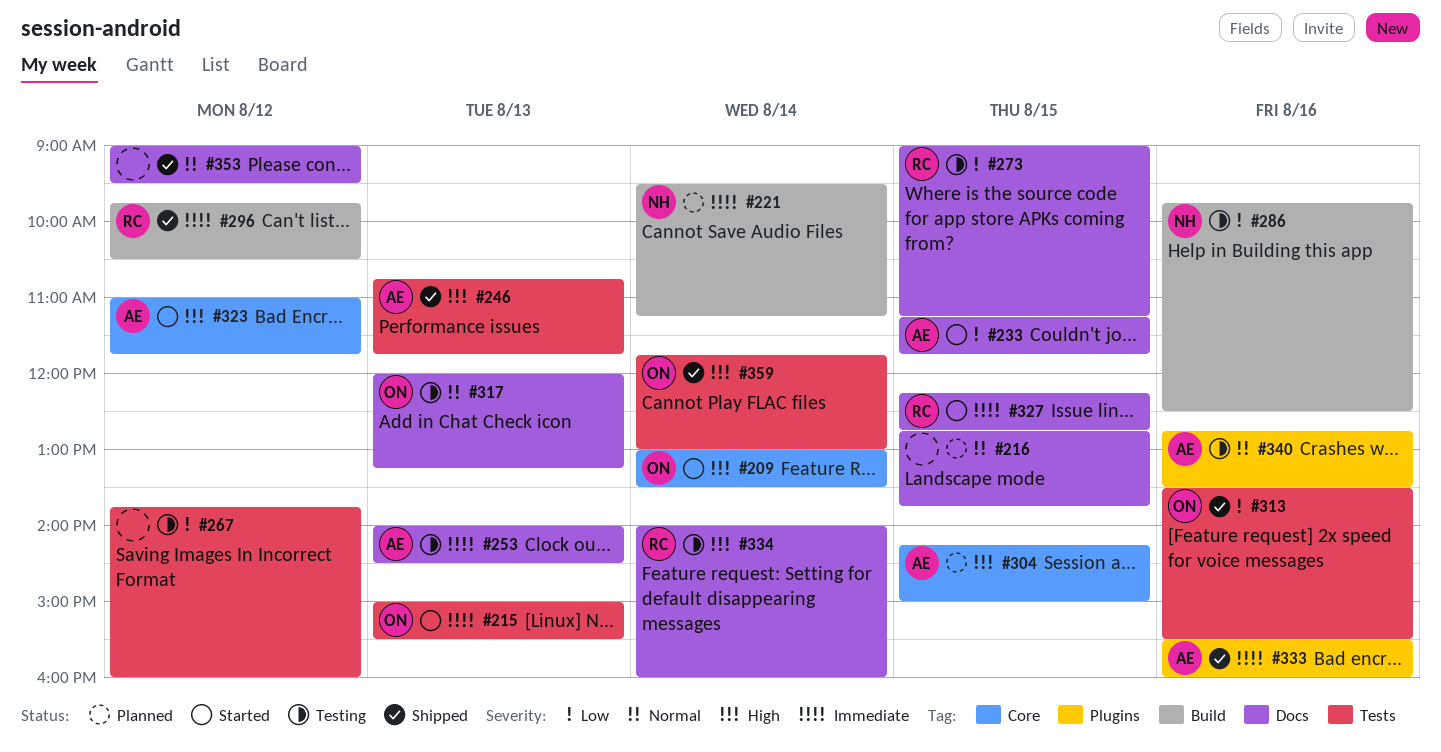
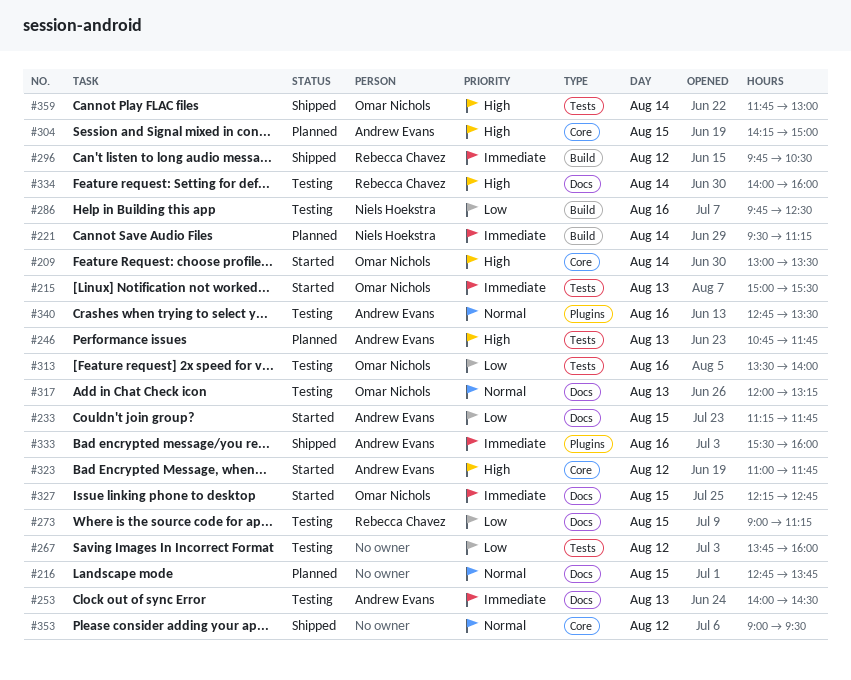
#246, status: Shipped -> Planned
#313, status: Shipped -> Testing
#313, ends: 15:30 -> 14:00
#327, owner: Rebecca Chavez -> Omar Nichols
#353, label: Docs -> Core

